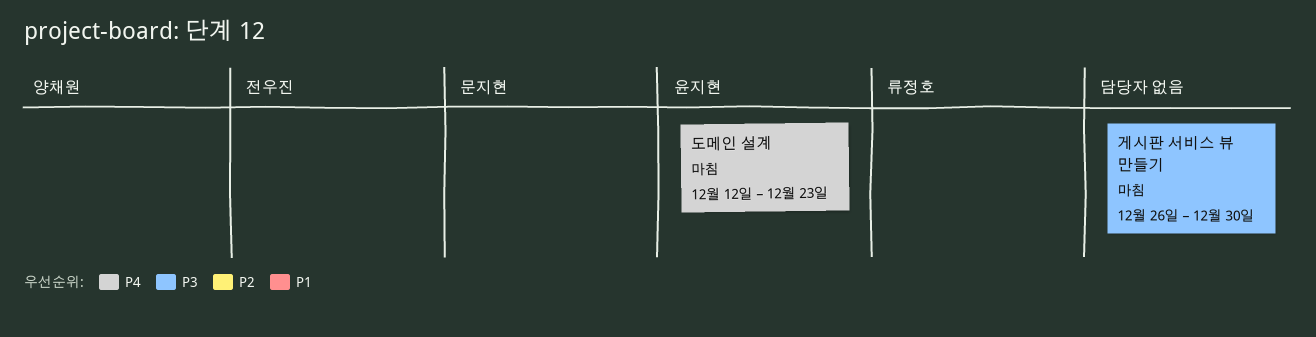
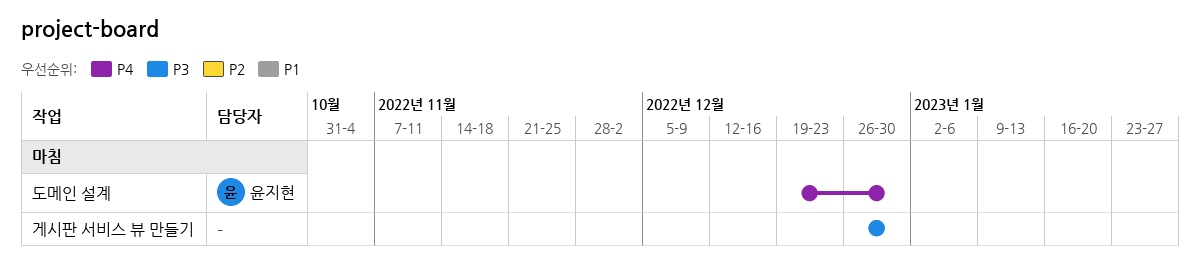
도메인 설계, start: Dec 12 -> Dec 19
도메인 설계, due: Dec 23 -> Dec 30

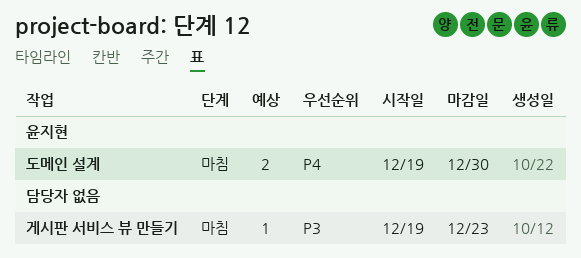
게시판 서비스 뷰 만들기, start: Dec 26 -> Dec 19
게시판 서비스 뷰 만들기, due: Dec 30 -> Dec 23

